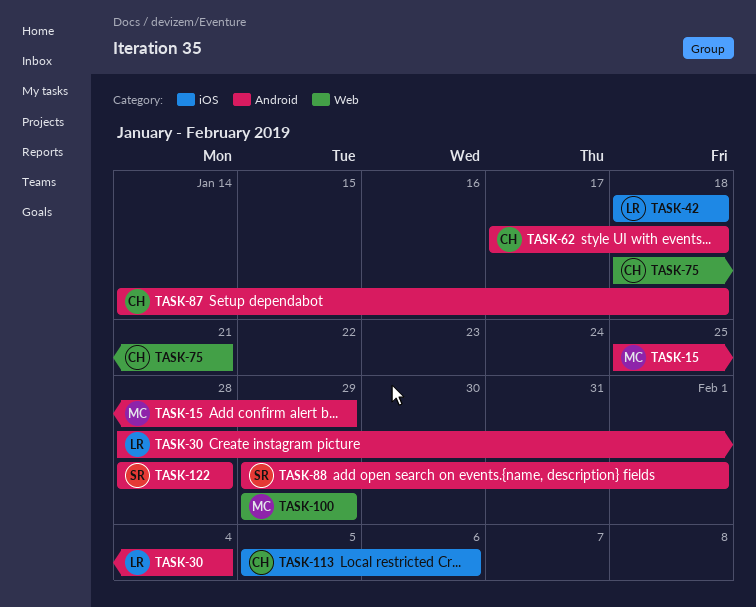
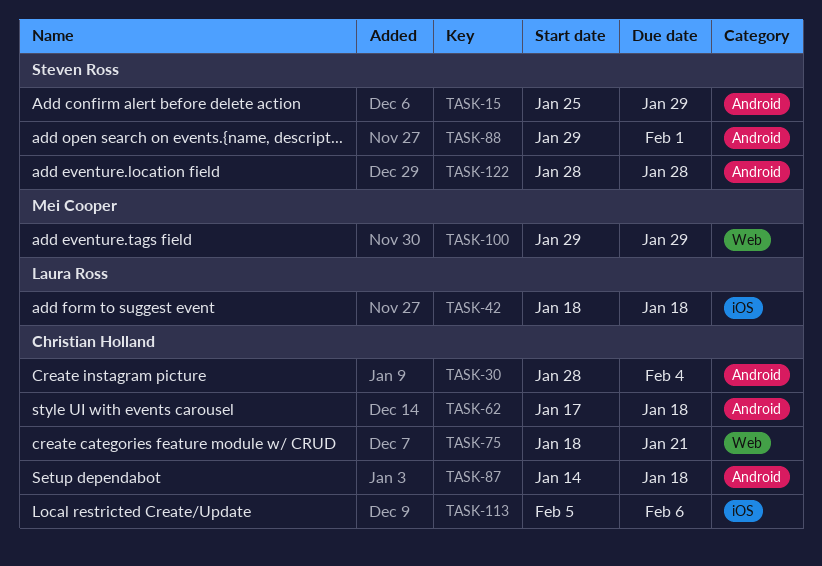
TASK-15, owner: Mei Cooper -> Steven Ross
TASK-30, owner: Laura Ross -> Christian Holland

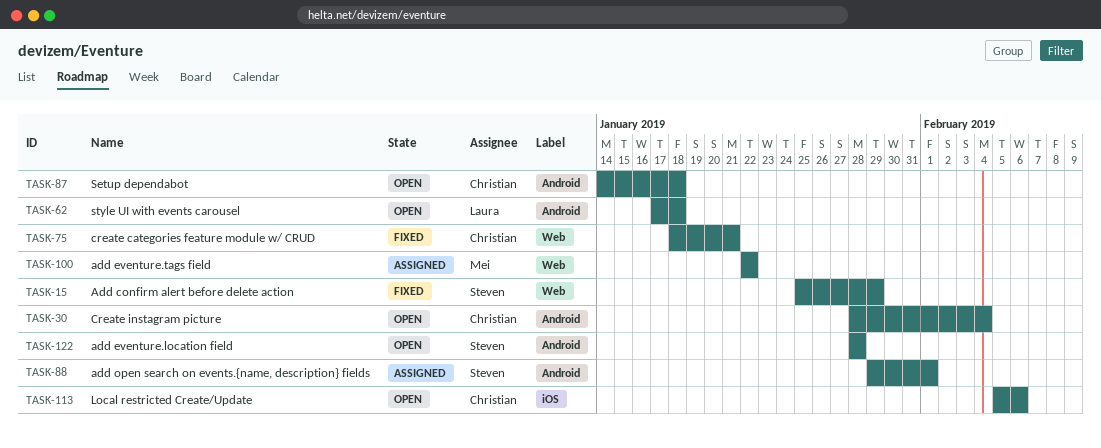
TASK-15, label: Android -> Web
TASK-42: present -> none
TASK-62, owner: Christian Holland -> Laura Ross
TASK-100, start: Jan 29 -> Jan 22
TASK-100, due: Jan 29 -> Jan 22

